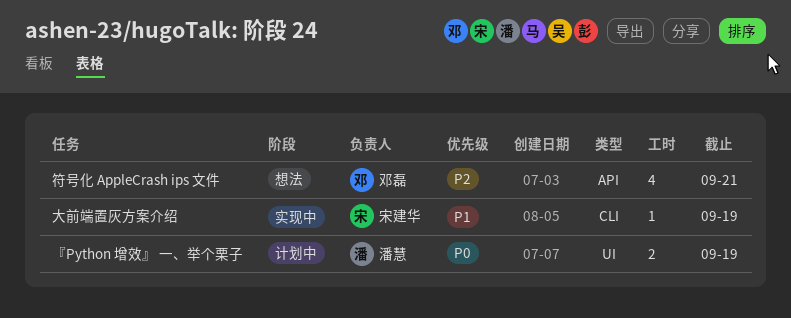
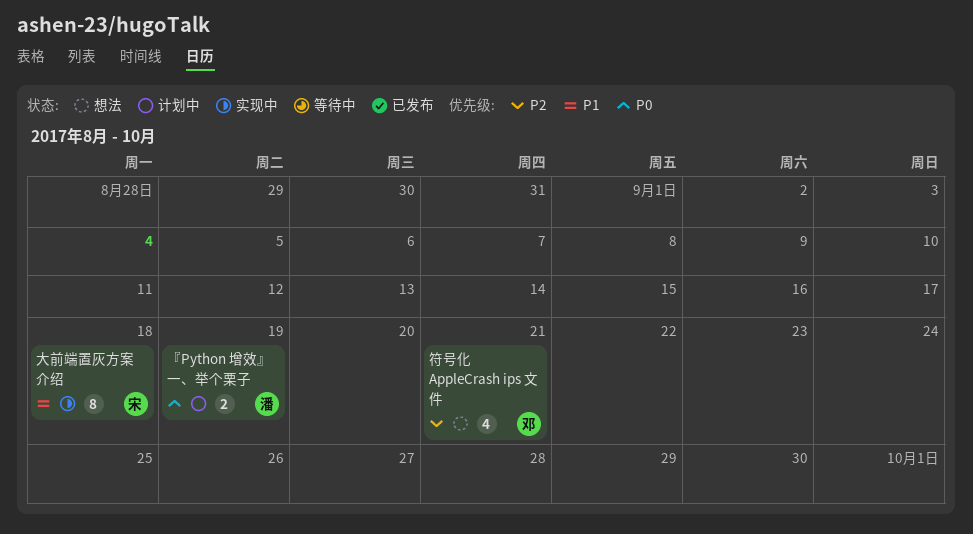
大前端置灰方案介绍, estimate: 1 -> 8
大前端置灰方案介绍, due: Sep 19 -> Sep 18

